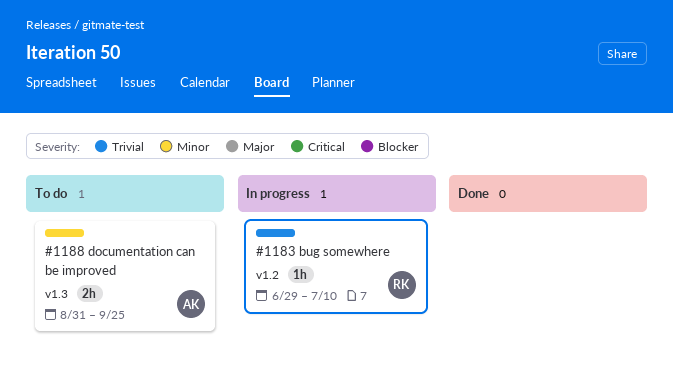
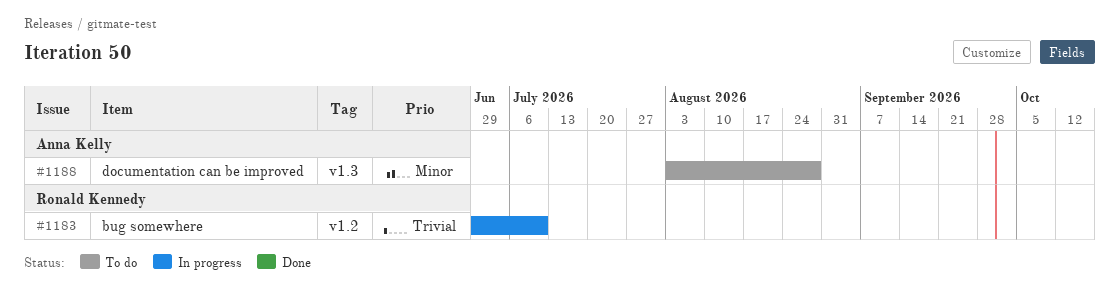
#1188, start: Aug 31 -> Aug 3
#1188, due: Sep 25 -> Aug 28

